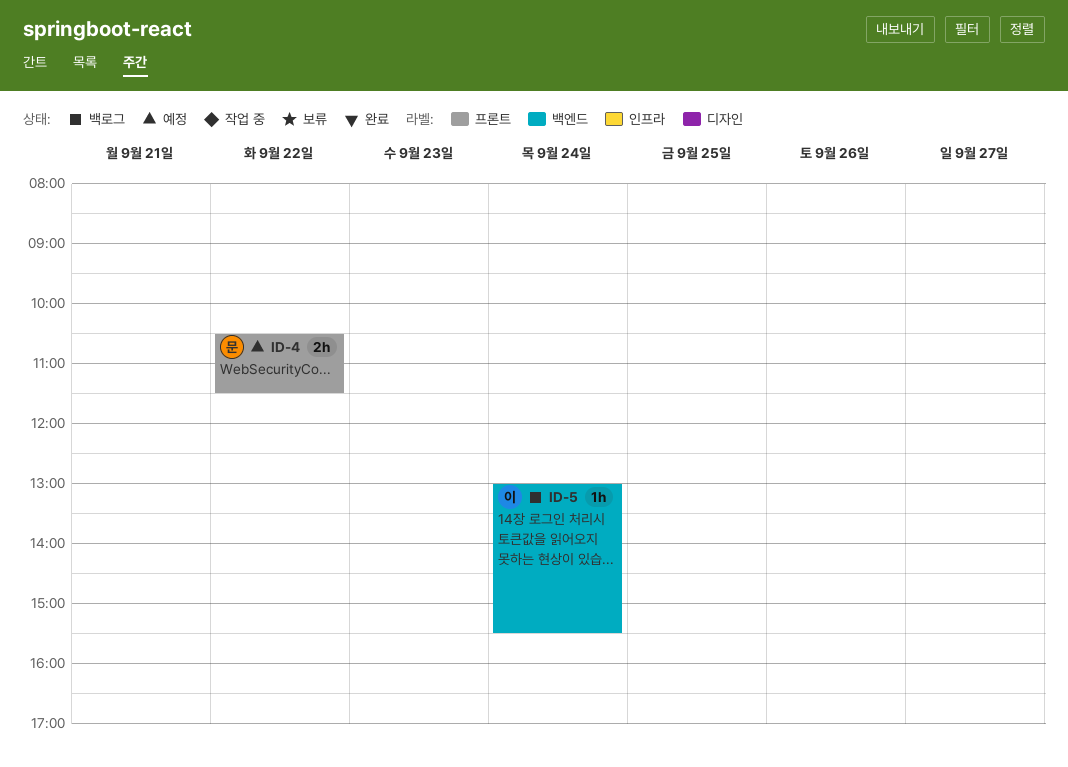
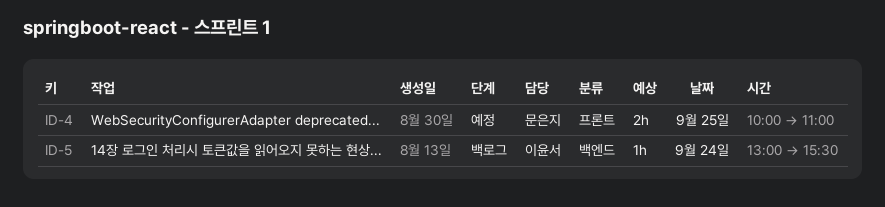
ID-4, day: Sep 22 -> Sep 25
ID-4, begins: 10:30 -> 10:00
ID-4, ends: 11:30 -> 11:00

